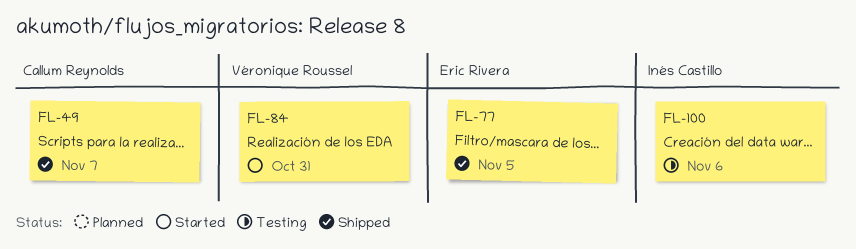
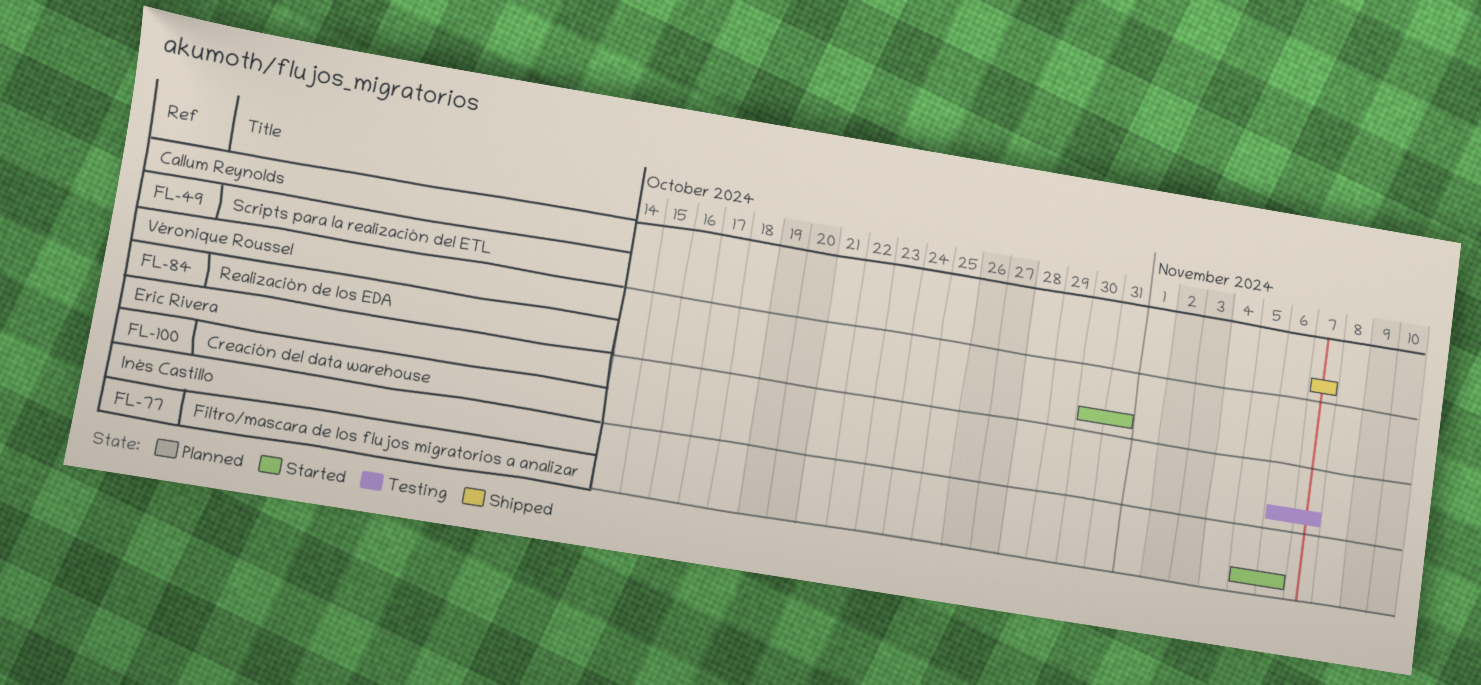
FL-77, status: Shipped -> Started
FL-77, owner: Eric Rivera -> Inés Castillo
FL-77, due: Nov 5 -> Nov 6
FL-100, owner: Inés Castillo -> Eric Rivera
FL-100, due: Nov 6 -> Nov 7

